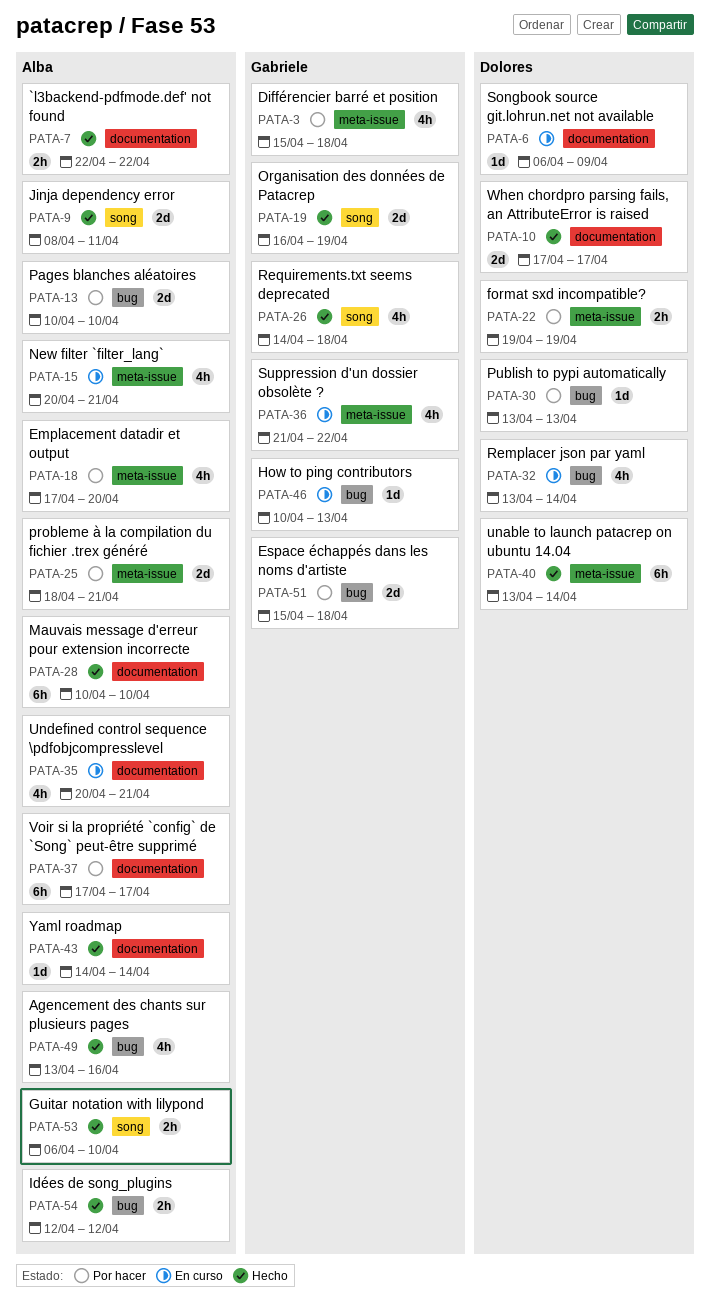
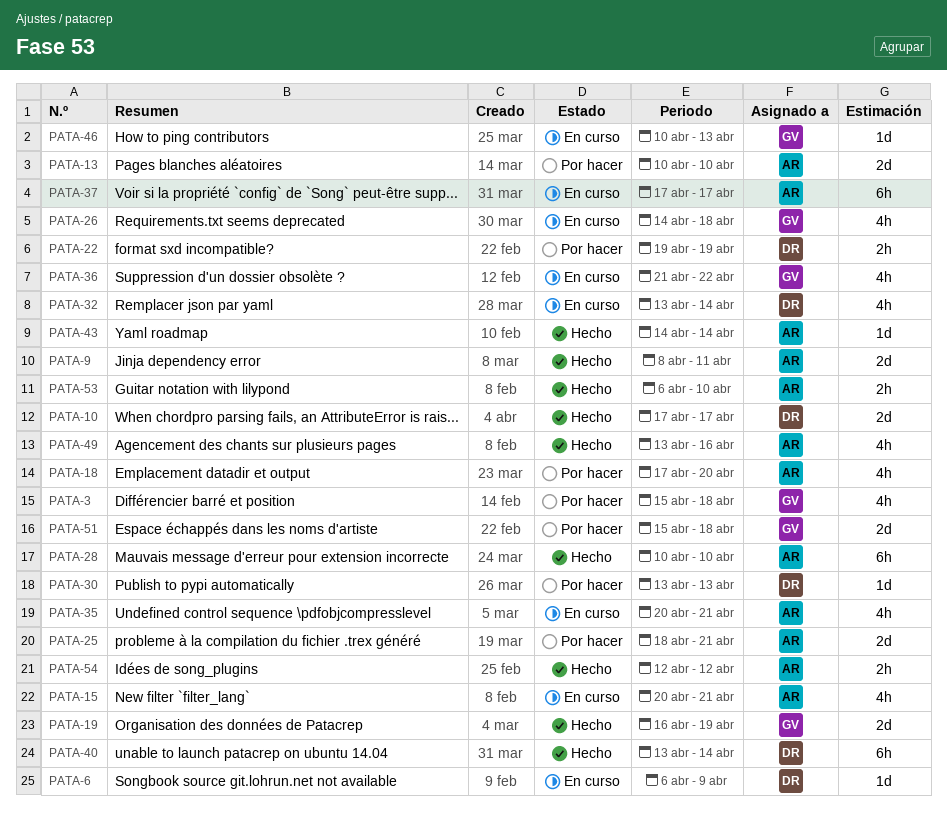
PATA-7: present -> none
PATA-26, status: Hecho -> En curso
PATA-37, status: Por hacer -> En curso

